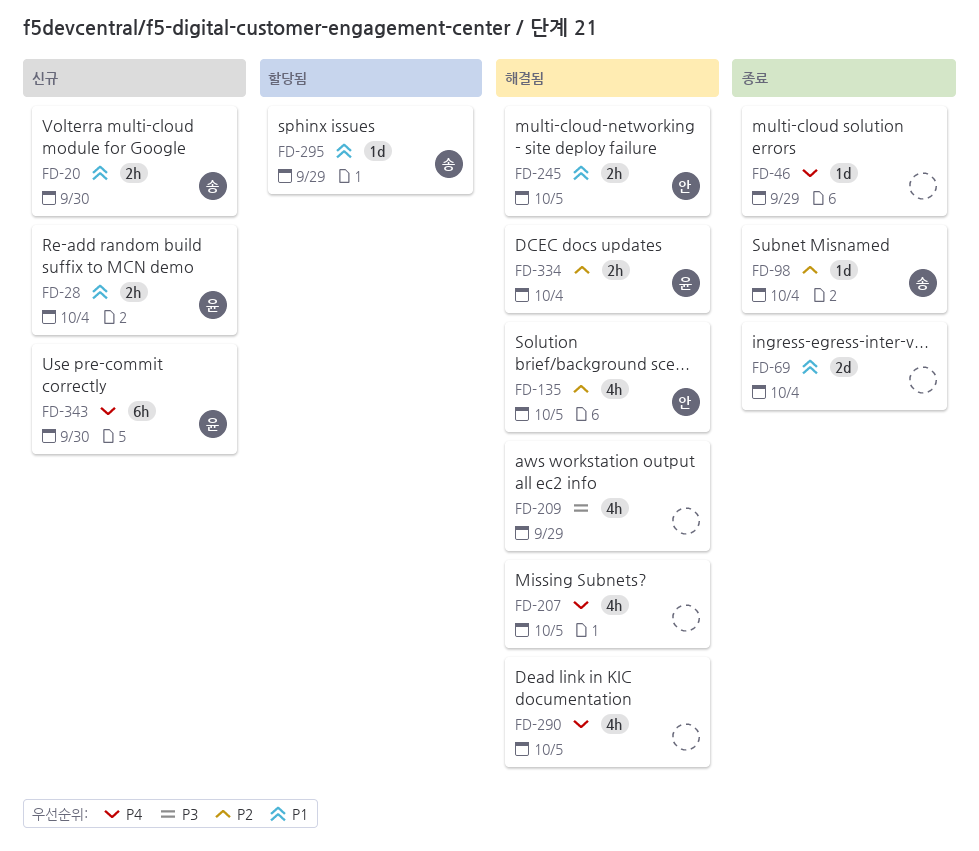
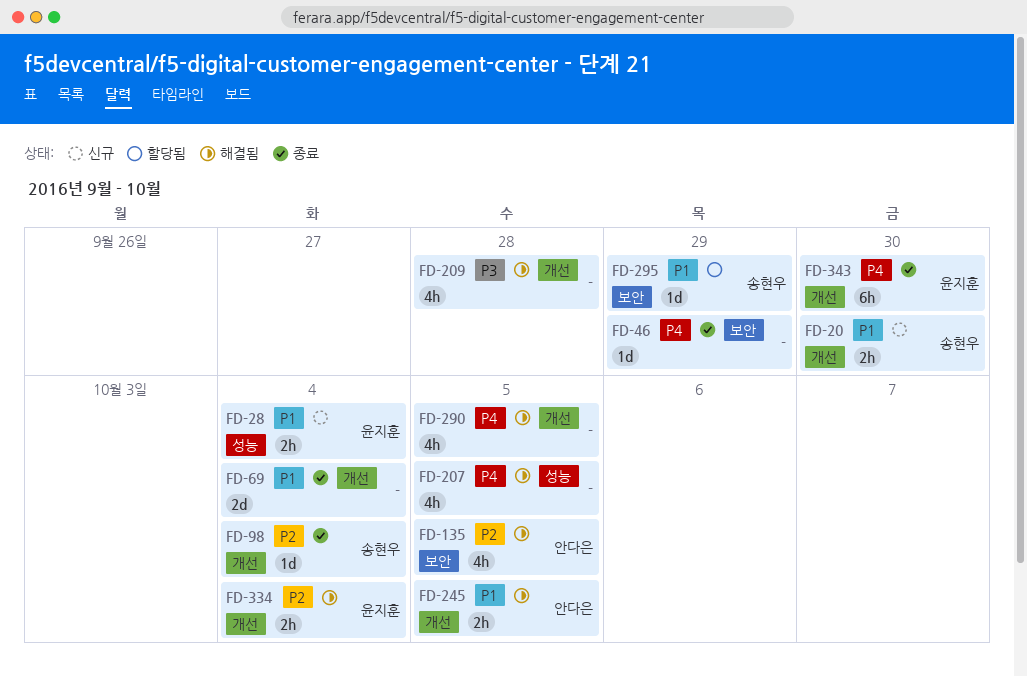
FD-209, due: Sep 29 -> Sep 28
FD-343, status: 신규 -> 종료

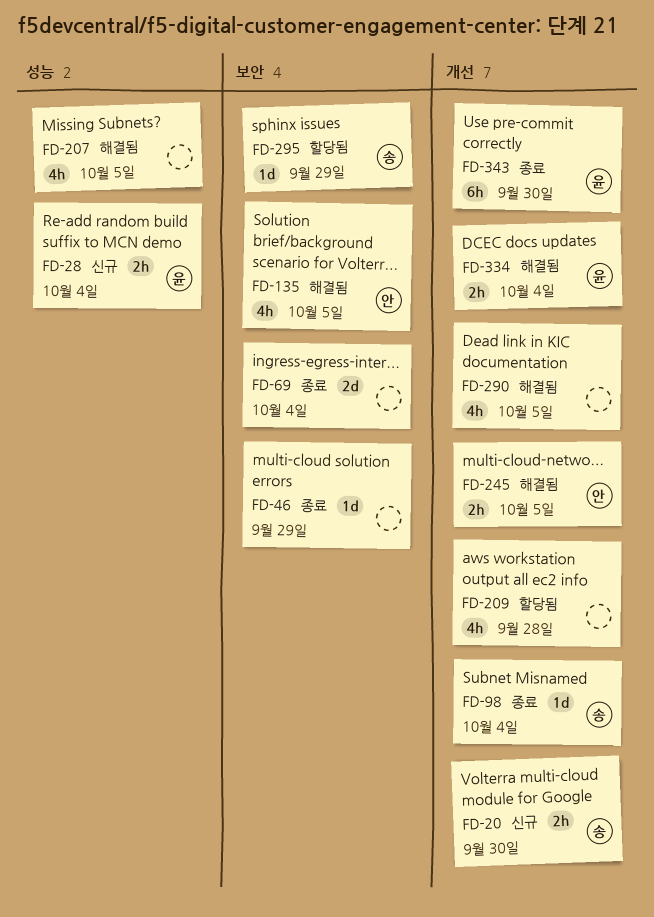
FD-69, label: 개선 -> 보안
FD-209, status: 해결됨 -> 할당됨

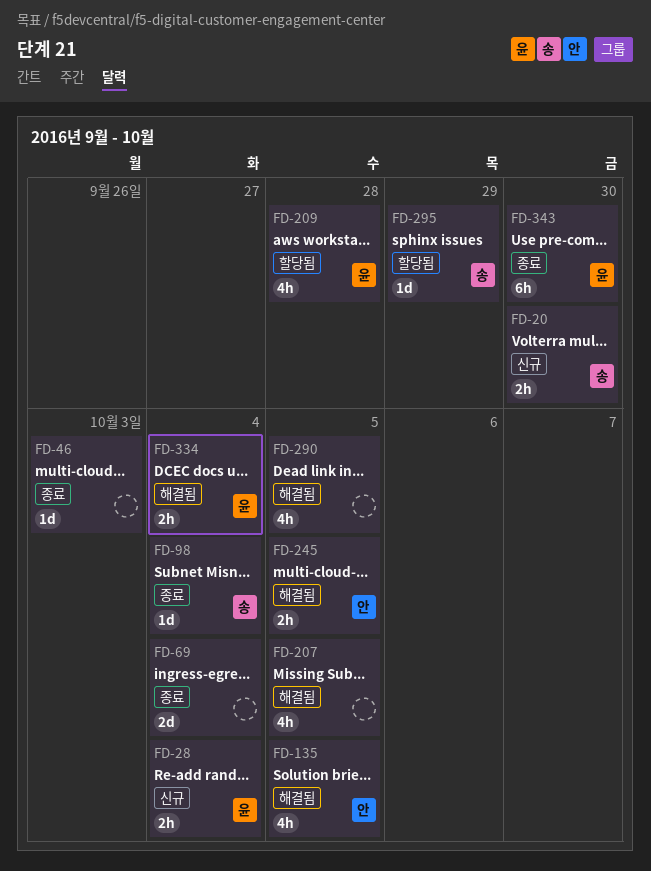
FD-46, due: Sep 29 -> Oct 3
FD-209, owner: none -> 윤

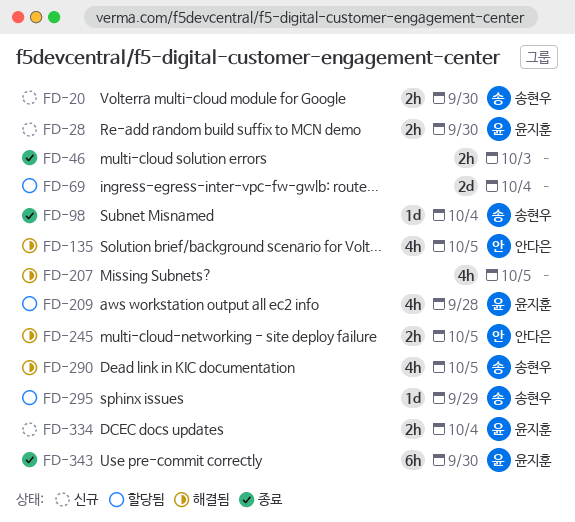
FD-28, due: Oct 4 -> Sep 30
FD-46, estimate: 1d -> 2h
FD-69, status: 종료 -> 할당됨
FD-290, owner: none -> 송현우
FD-334, status: 해결됨 -> 신규

